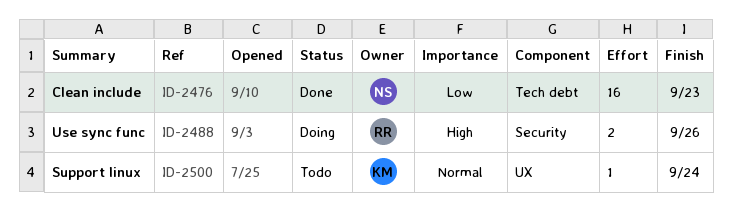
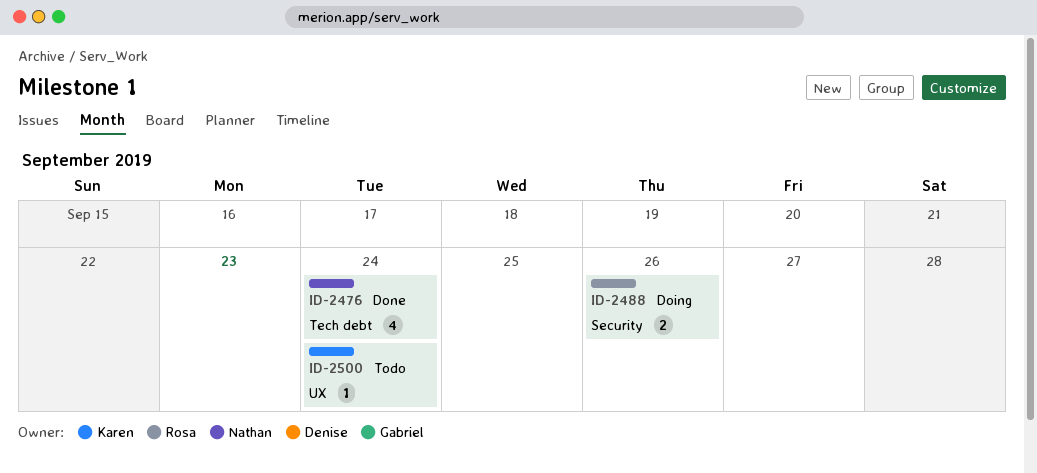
ID-2476, estimate: 16 -> 4
ID-2476, due: Sep 23 -> Sep 24

